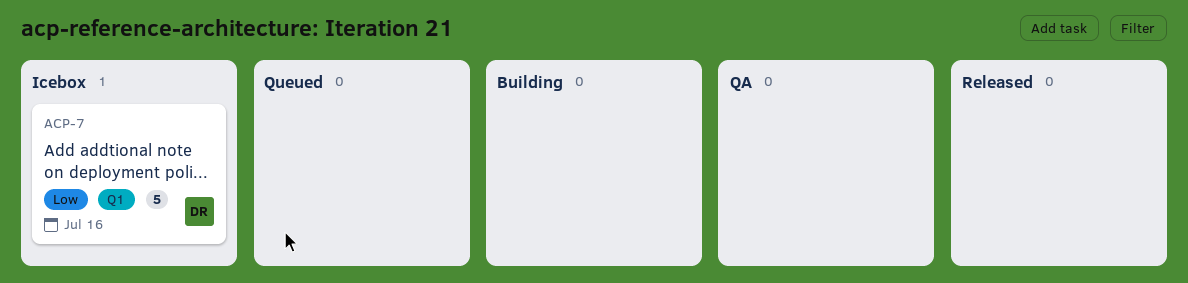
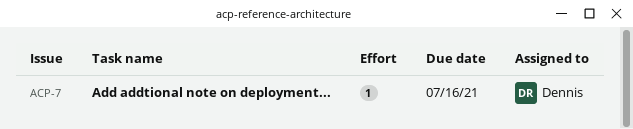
ACP-7, estimate: 5 -> 1

